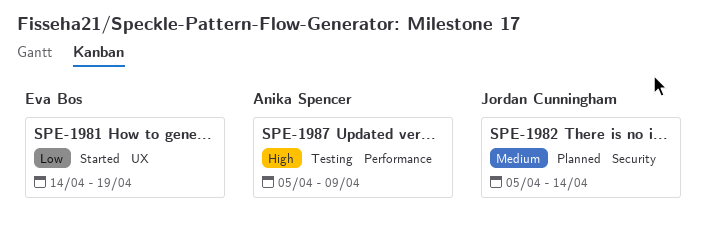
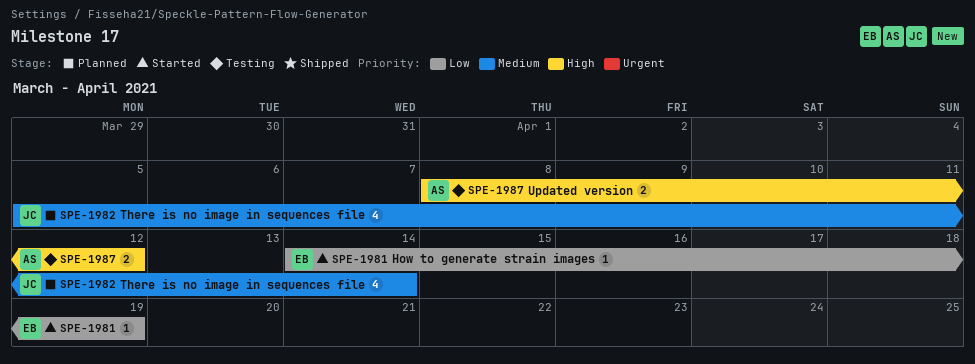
SPE-1987, start: Apr 5 -> Apr 8
SPE-1987, due: Apr 9 -> Apr 12

